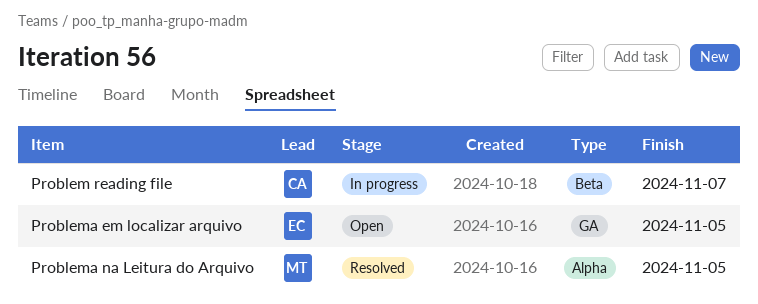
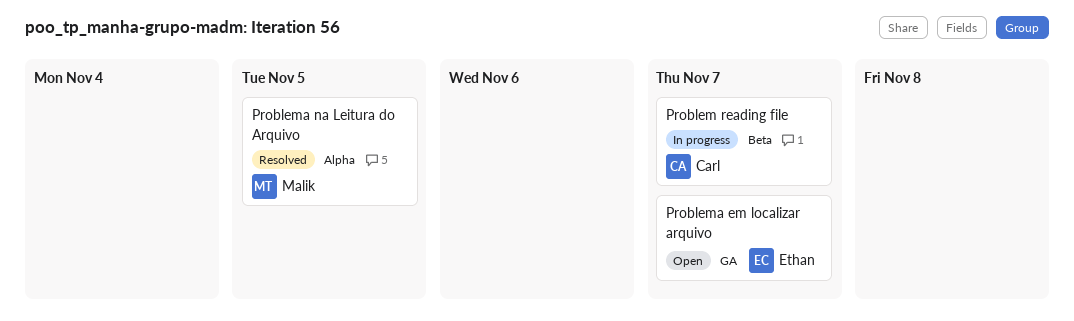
Problema em localizar arquivo, due: Nov 5 -> Nov 7

